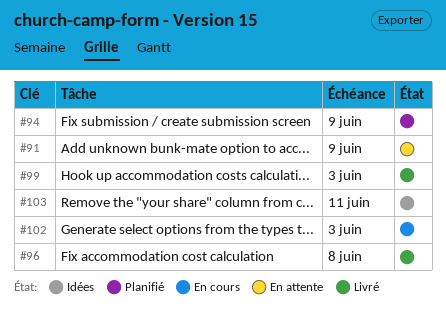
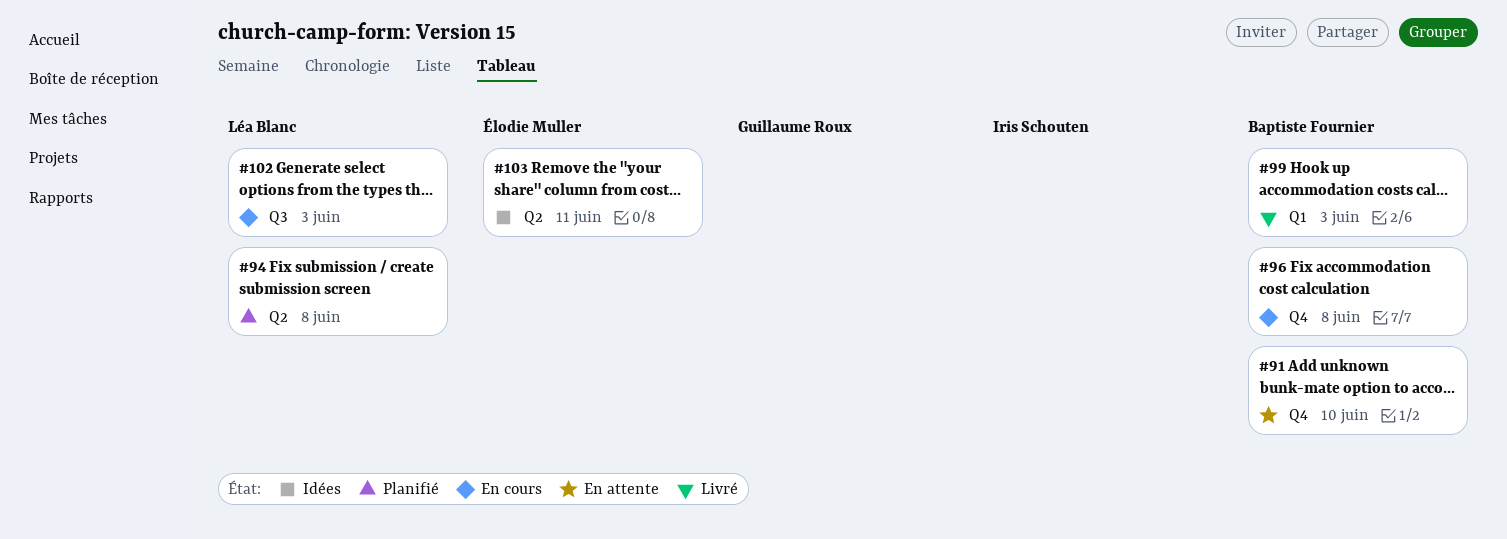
#91, due: Jun 9 -> Jun 10
#94, due: Jun 9 -> Jun 8
#96, status: Livré -> En cours

